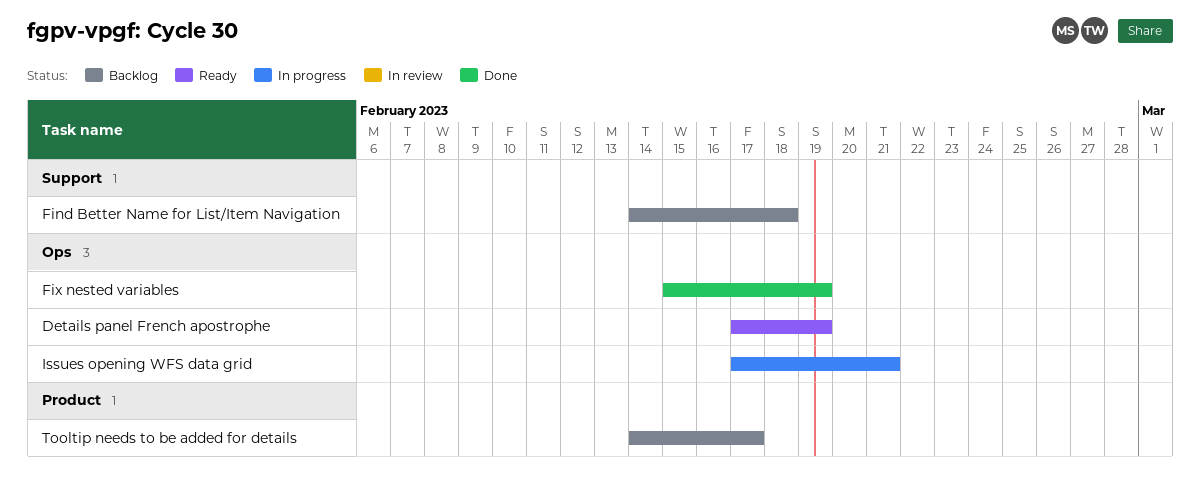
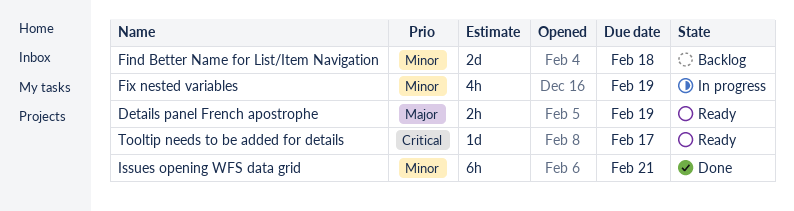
Fix nested variables, status: Done -> In progress
Issues opening WFS data grid, status: In progress -> Done
Tooltip needs to be added for details, status: Backlog -> Ready

